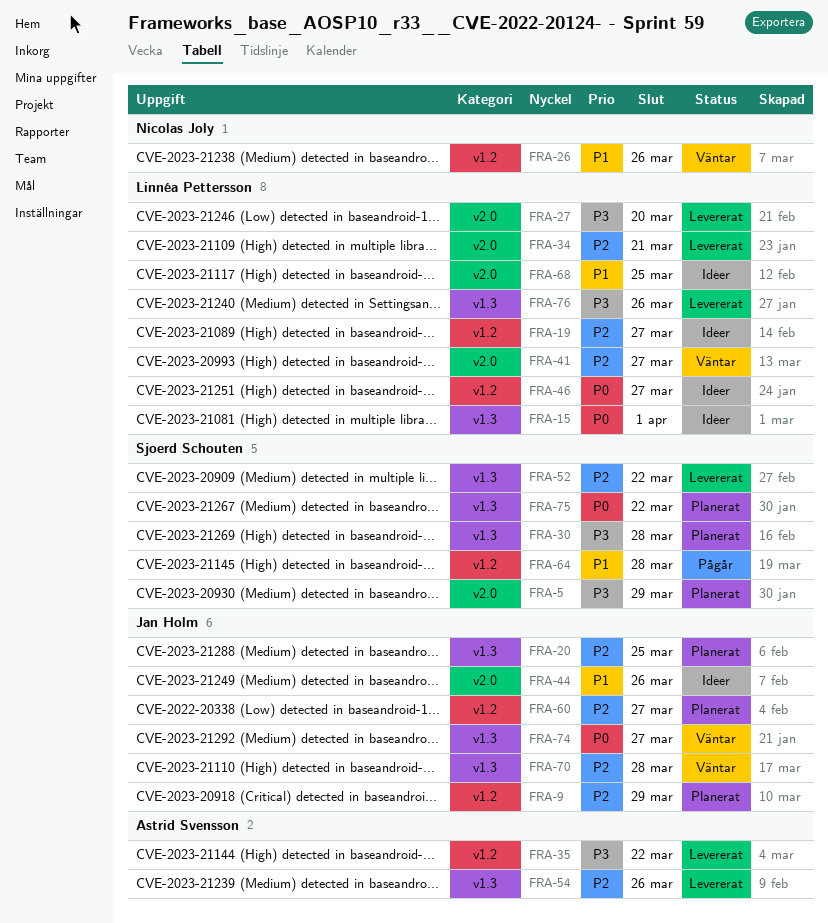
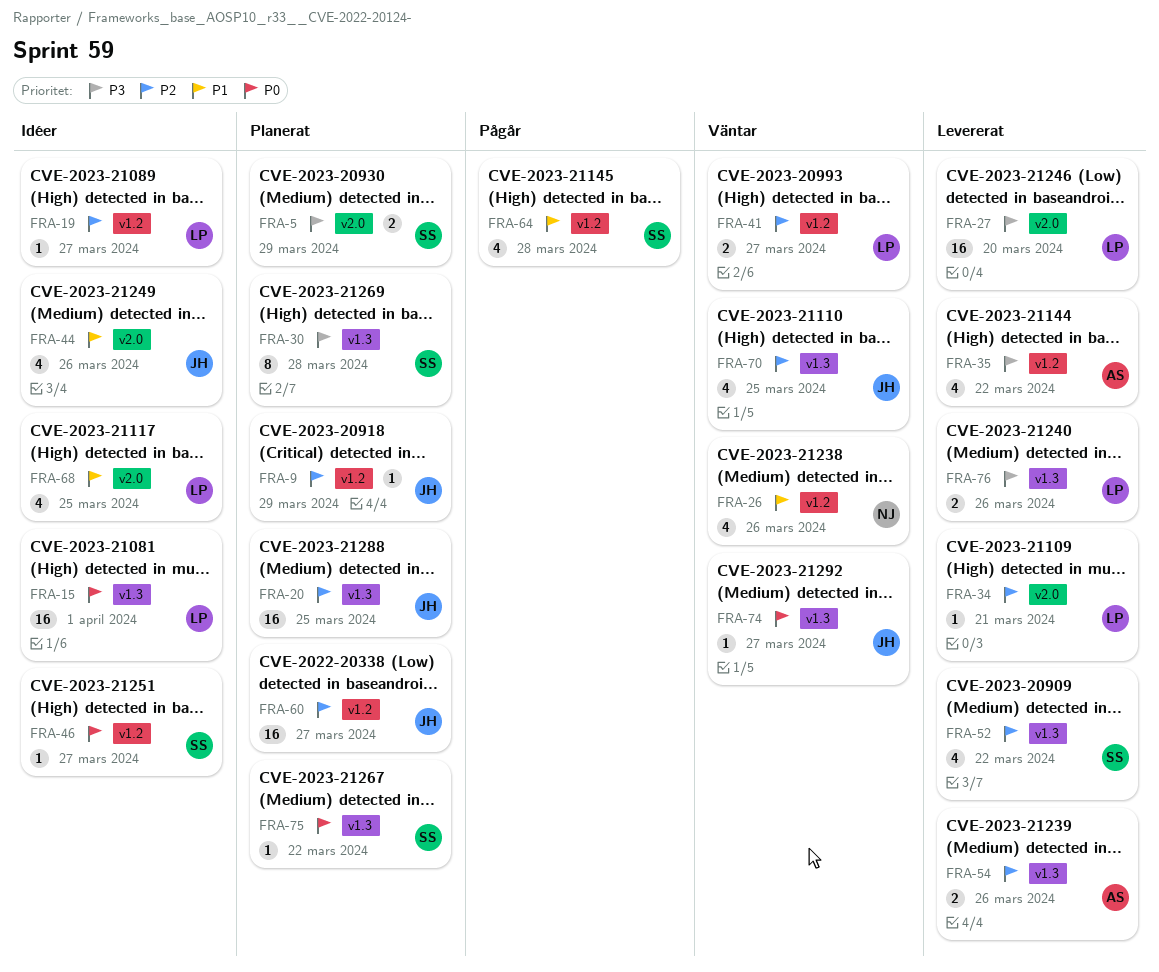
FRA-41, label: v2.0 -> v1.2
FRA-46, owner: Linnéa Pettersson -> Sjoerd Schouten
FRA-70, due: Mar 28 -> Mar 25

